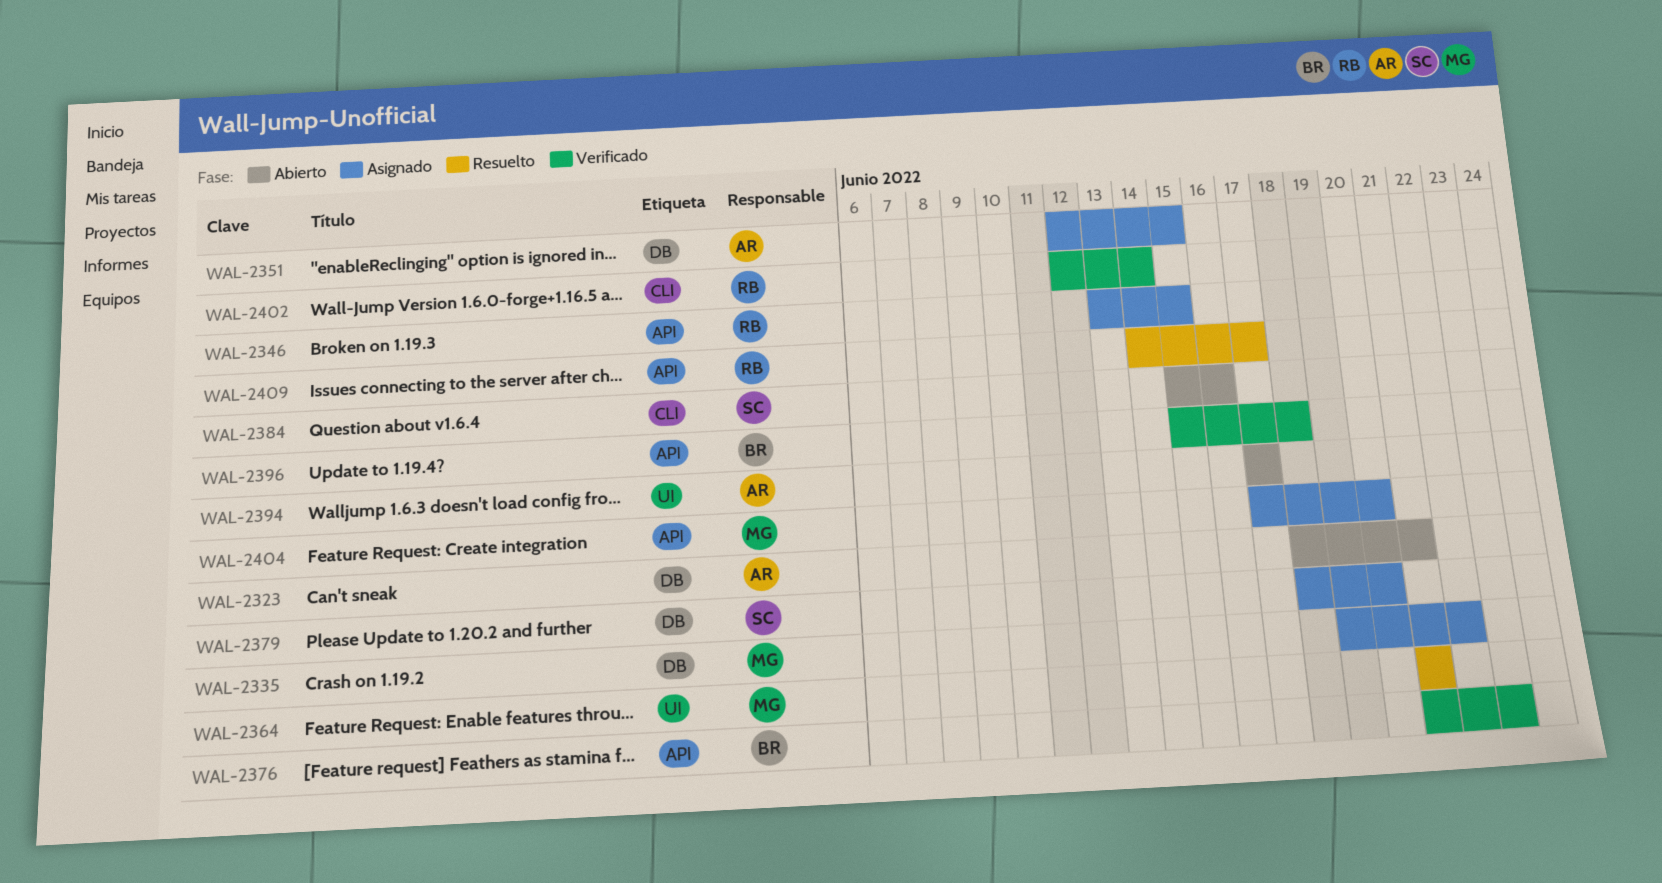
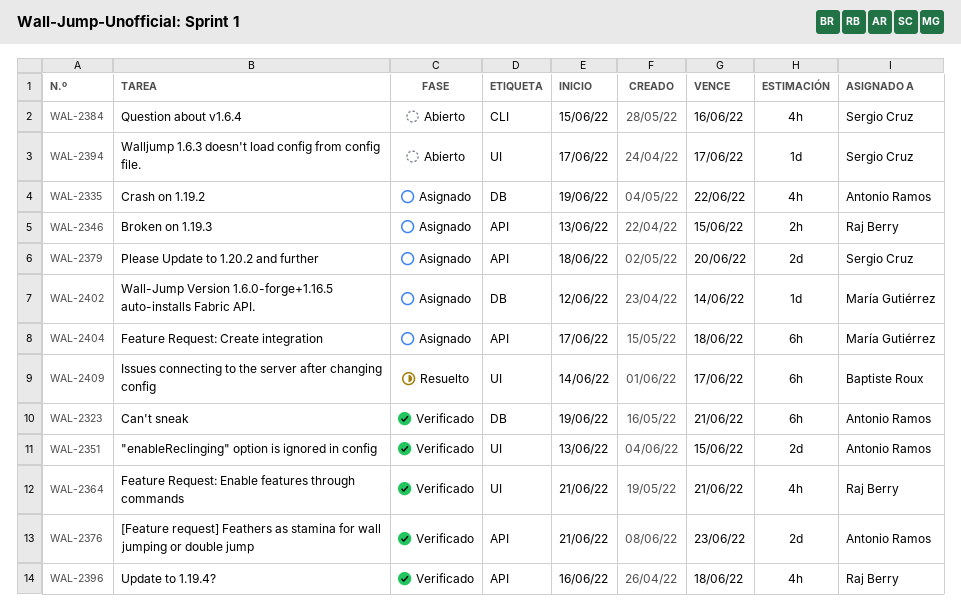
WAL-2323, status: Abierto -> Verificado
WAL-2323, start: Jun 18 -> Jun 19
WAL-2335, owner: María Gutiérrez -> Antonio Ramos
WAL-2351, status: Asignado -> Verificado
WAL-2351, label: DB -> UI
WAL-2351, start: Jun 12 -> Jun 13
WAL-2364, status: Resuelto -> Verificado
WAL-2364, owner: María Gutiérrez -> Raj Berry
WAL-2376, owner: Baptiste Roux -> Antonio Ramos
WAL-2379, label: DB -> API
WAL-2394, owner: Antonio Ramos -> Sergio Cruz
WAL-2396, owner: Baptiste Roux -> Raj Berry
WAL-2396, start: Jun 15 -> Jun 16
WAL-2402, status: Verificado -> Asignado
WAL-2402, owner: Raj Berry -> María Gutiérrez
WAL-2402, label: CLI -> DB
WAL-2404, due: Jun 20 -> Jun 18
WAL-2409, owner: Raj Berry -> Baptiste Roux
WAL-2409, label: API -> UI

